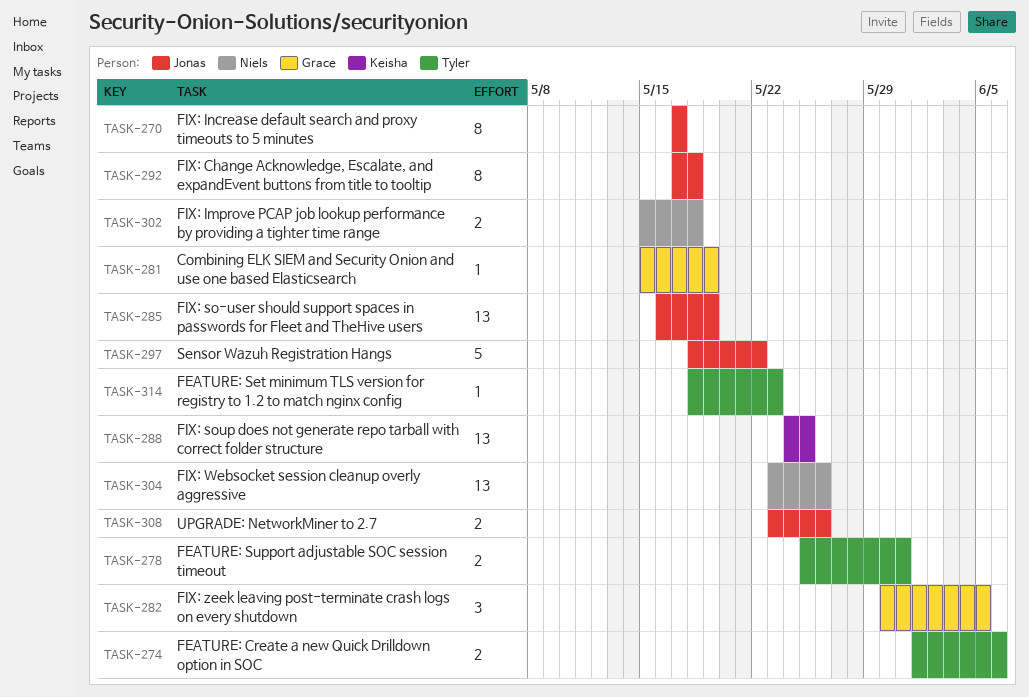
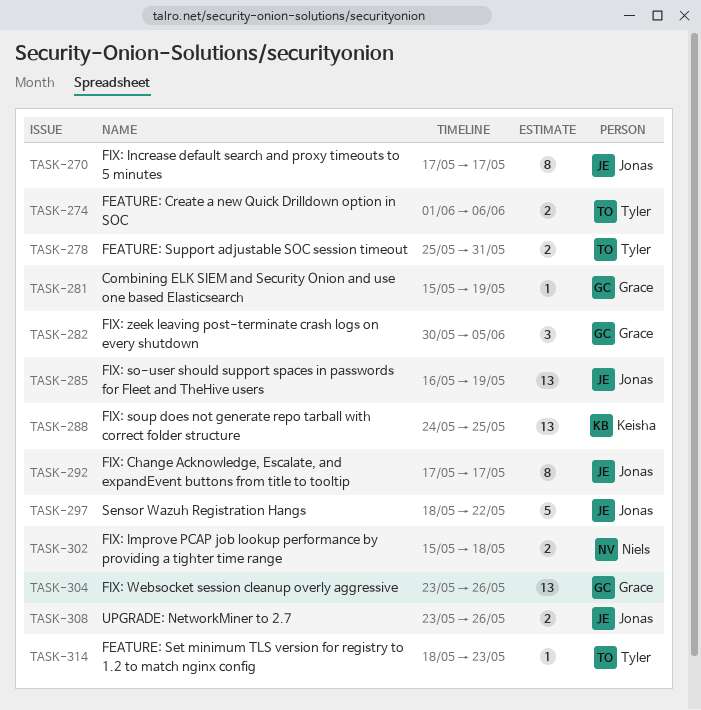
TASK-292, due: May 18 -> May 17
TASK-304, owner: Niels -> Grace

